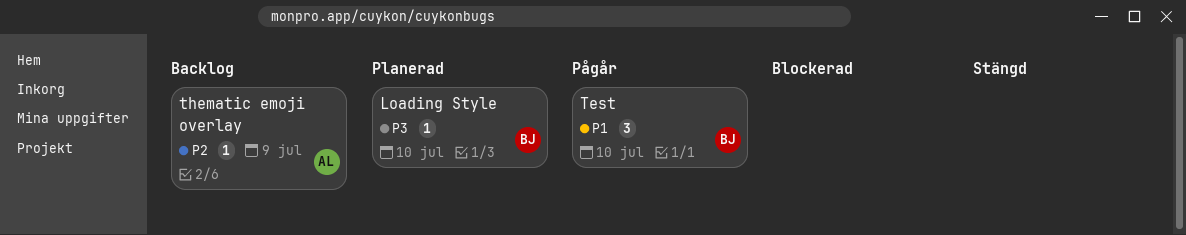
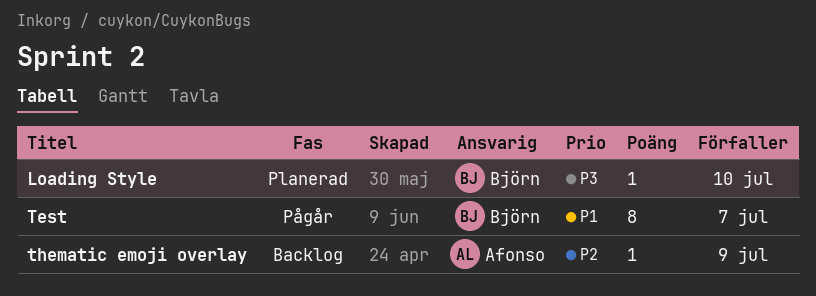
Test, estimate: 3 -> 8
Test, due: Jul 10 -> Jul 7

